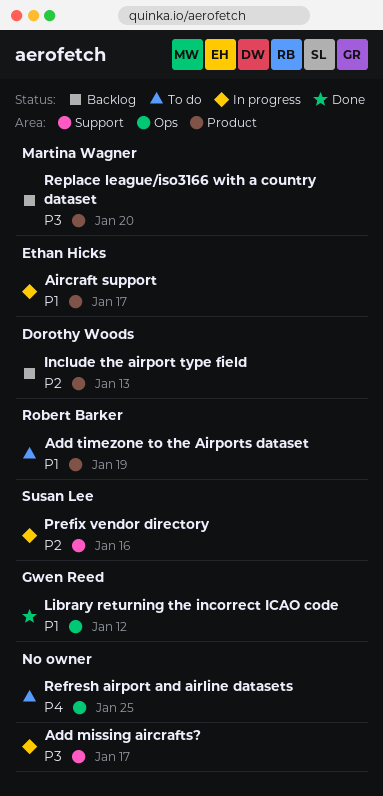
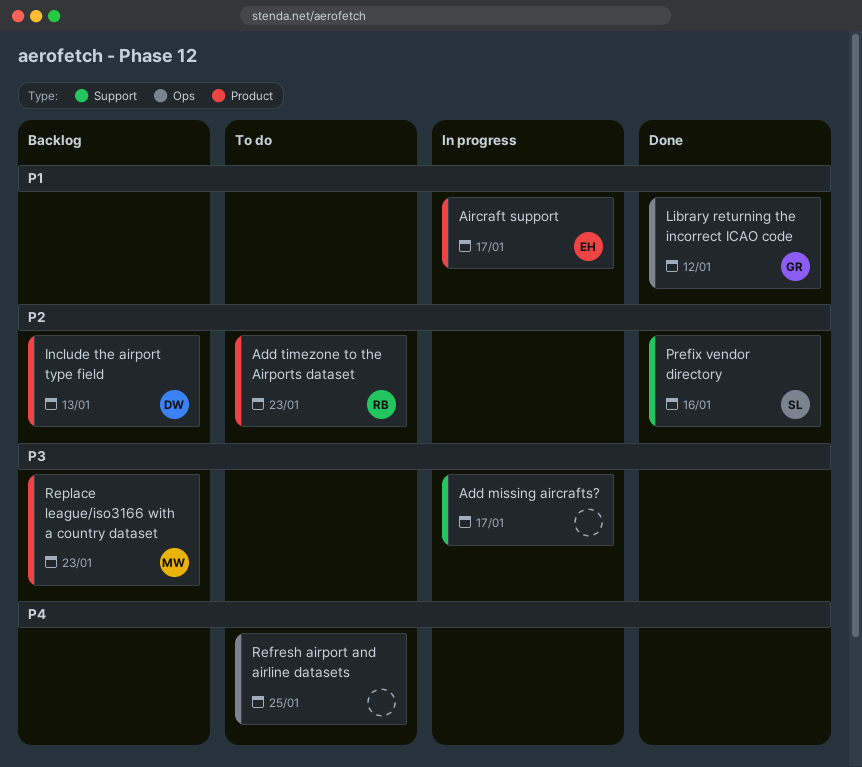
Add timezone to the Airports dataset, priority: P1 -> P2
Add timezone to the Airports dataset, due: Jan 19 -> Jan 23
Prefix vendor directory, status: In progress -> Done
Replace league/iso3166 with a country dataset, due: Jan 20 -> Jan 23

